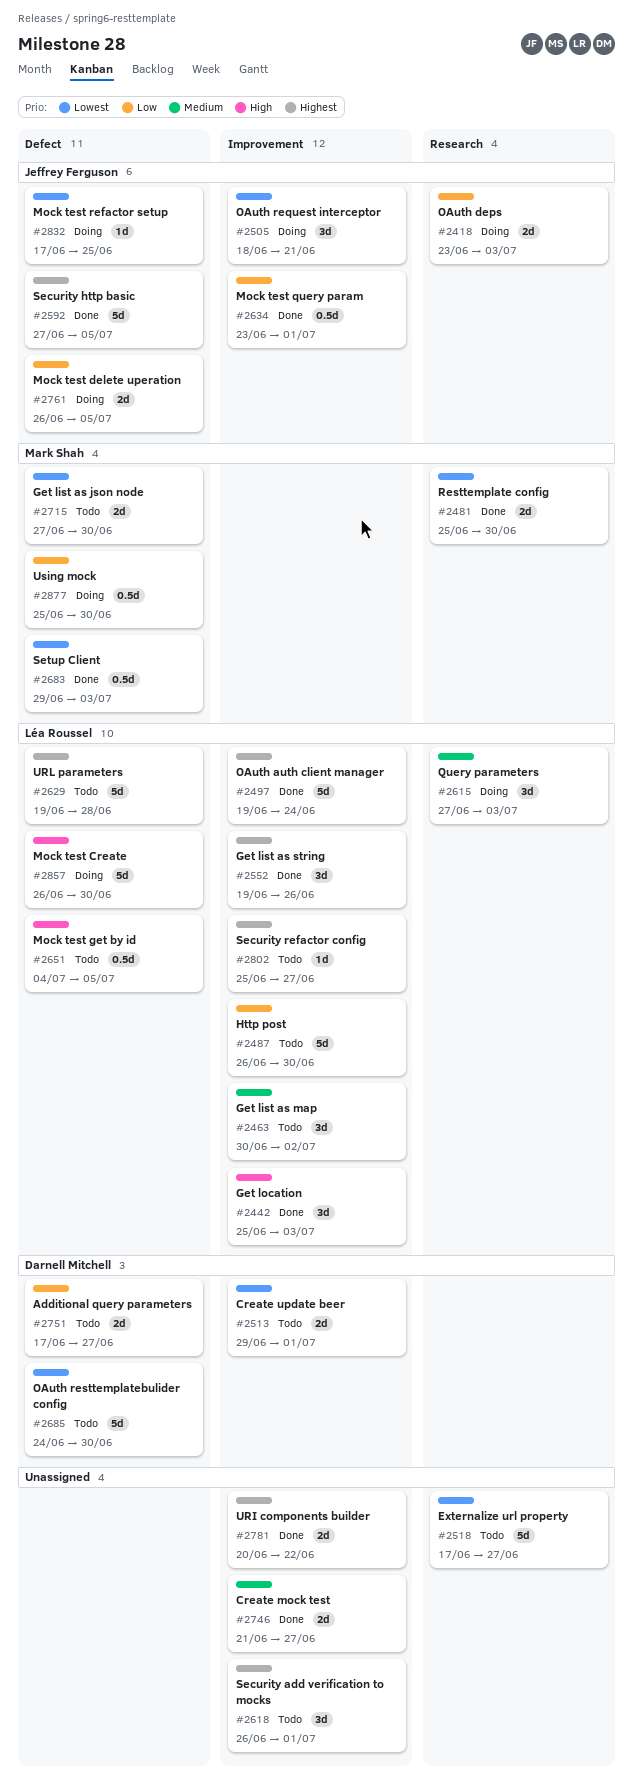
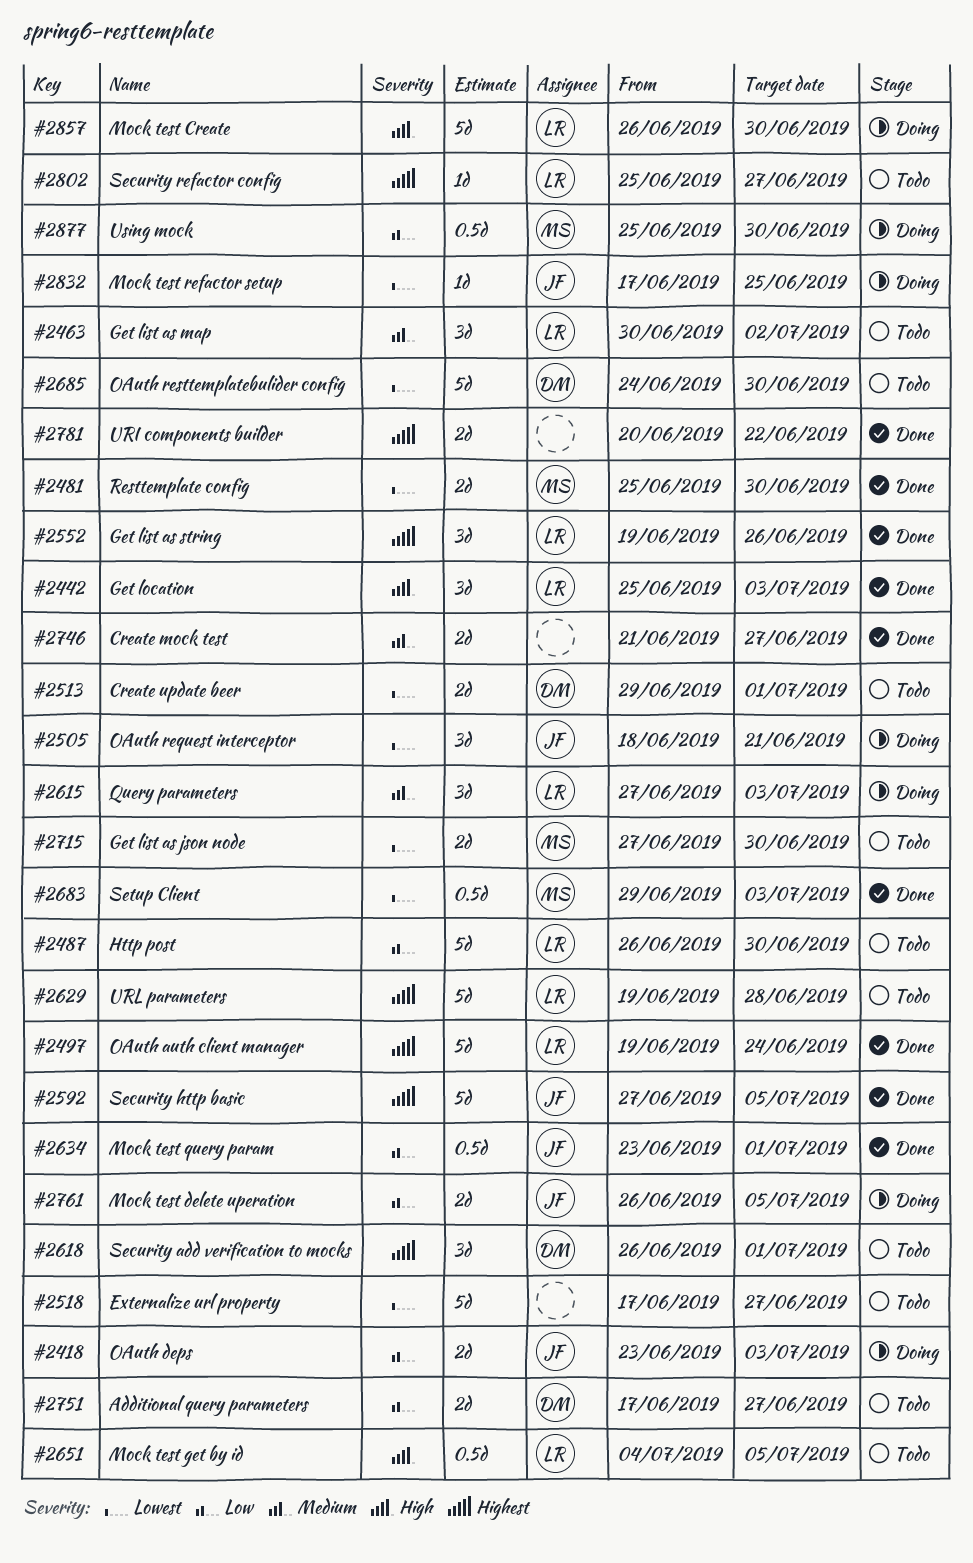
#2618, owner: none -> Darnell Mitchell

